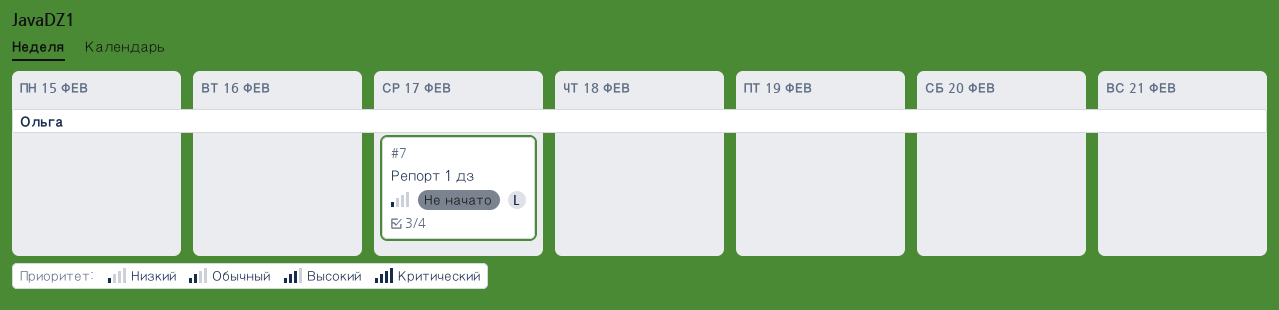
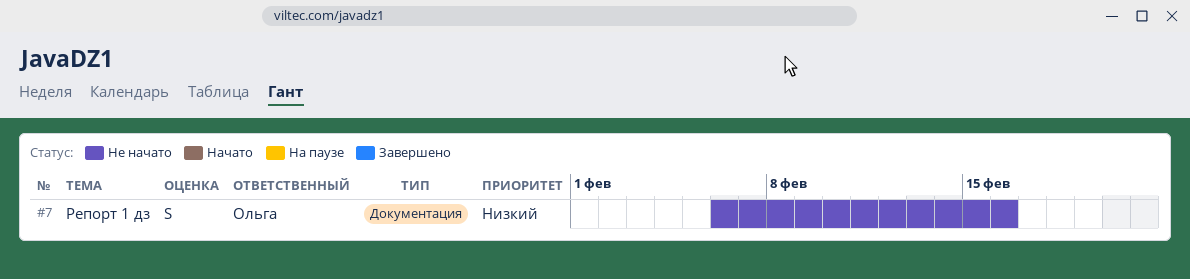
#7, estimate: L -> S
#7, due: Feb 17 -> Feb 16

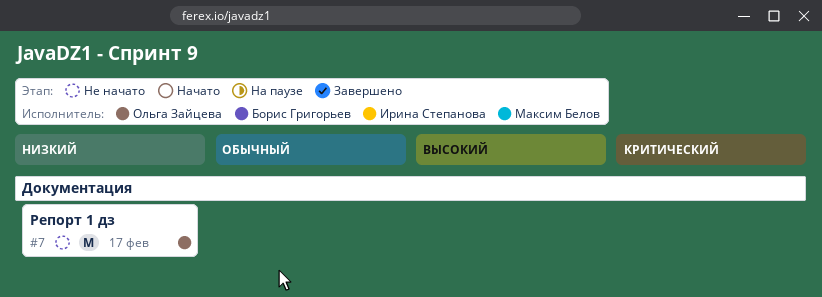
#7, estimate: S -> M
#7, due: Feb 16 -> Feb 17

